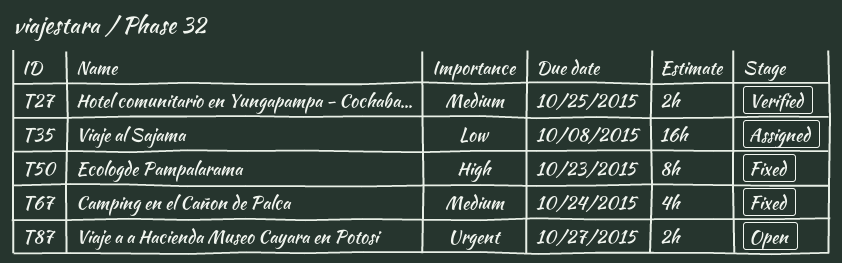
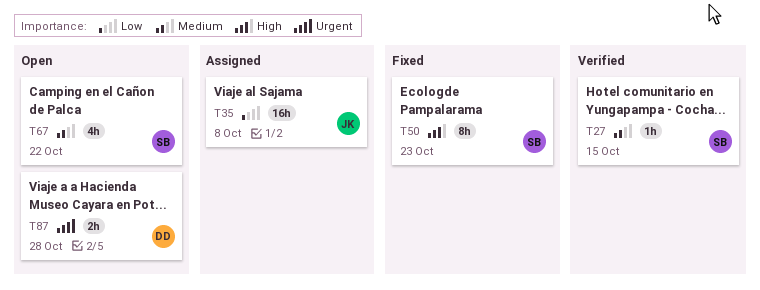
T27, estimate: 2h -> 1h
T27, due: Oct 25 -> Oct 15
T67, status: Fixed -> Open
T67, due: Oct 24 -> Oct 22
T87, due: Oct 27 -> Oct 28

